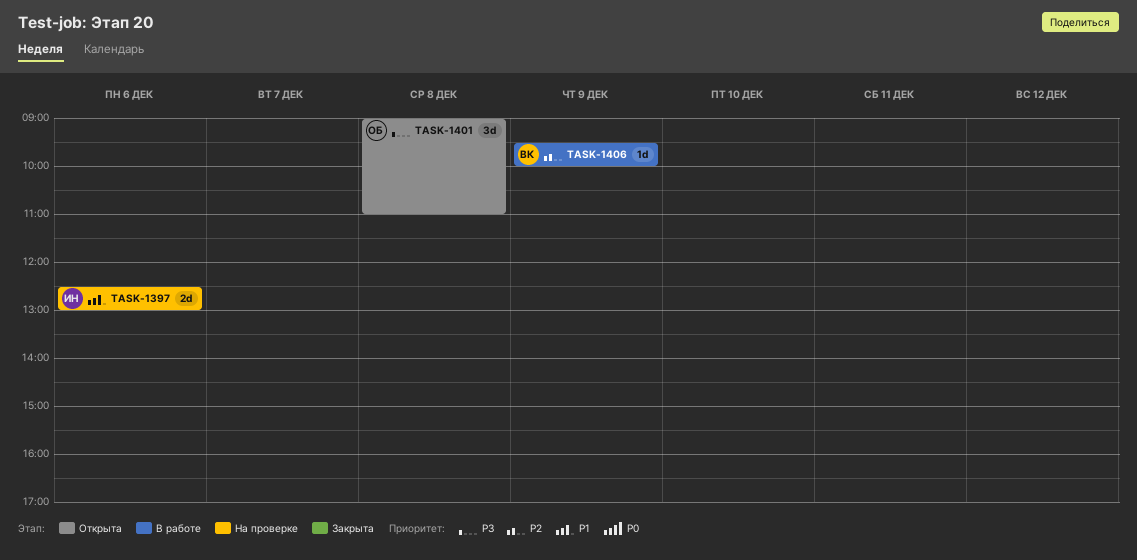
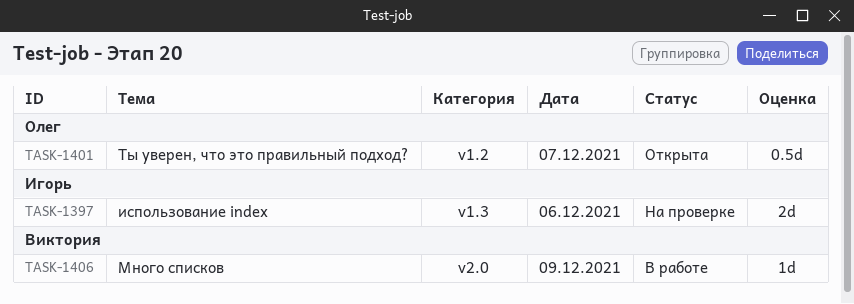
TASK-1401, estimate: 3d -> 0.5d
TASK-1401, day: Dec 8 -> Dec 7

